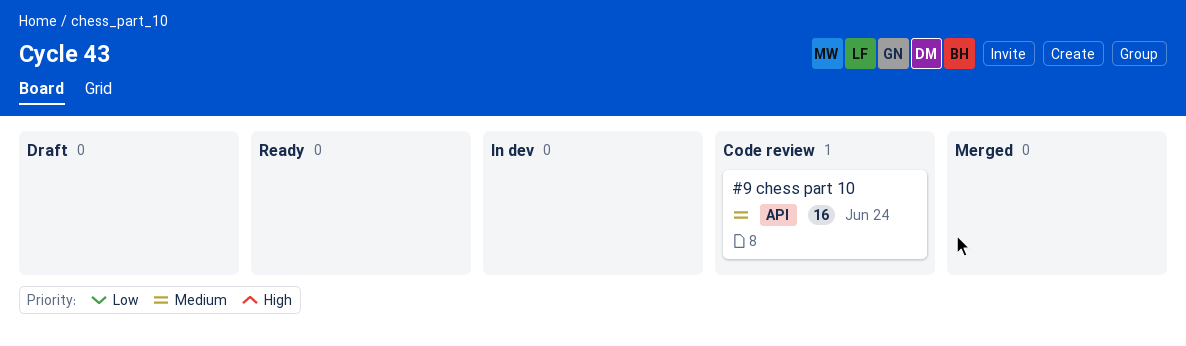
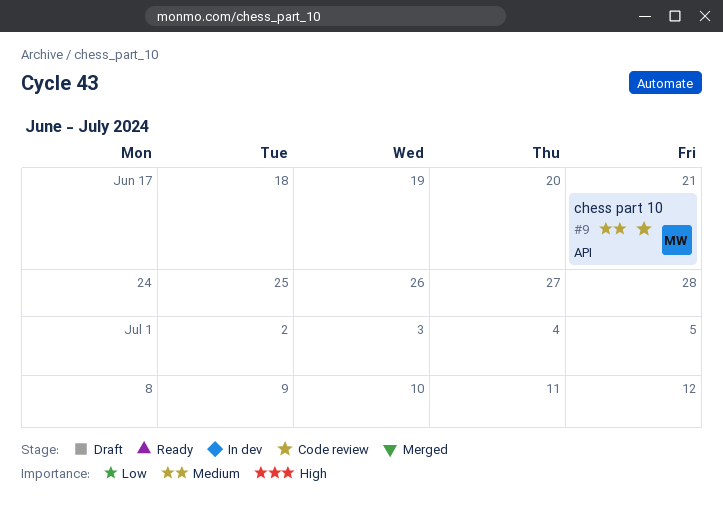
#9, due: Jun 24 -> Jun 21

